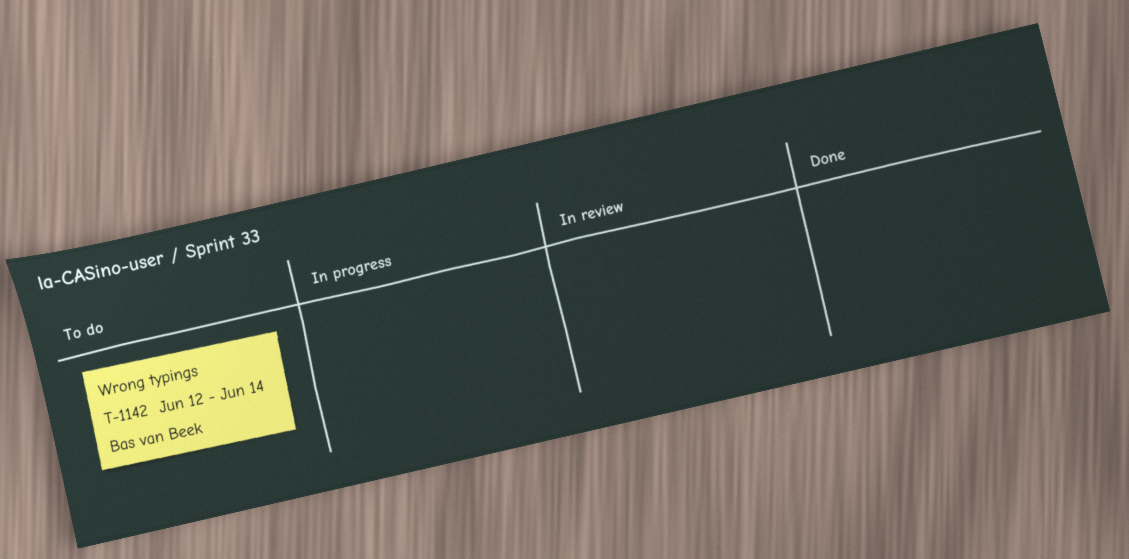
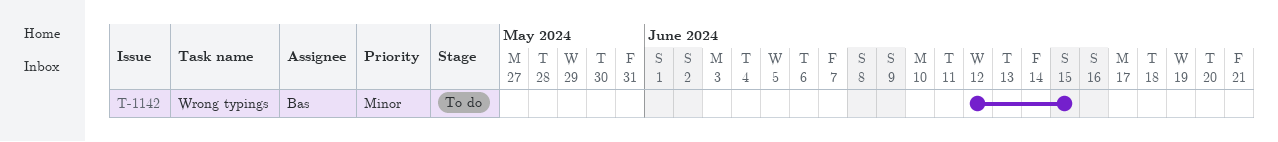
T-1142, due: Jun 14 -> Jun 15

